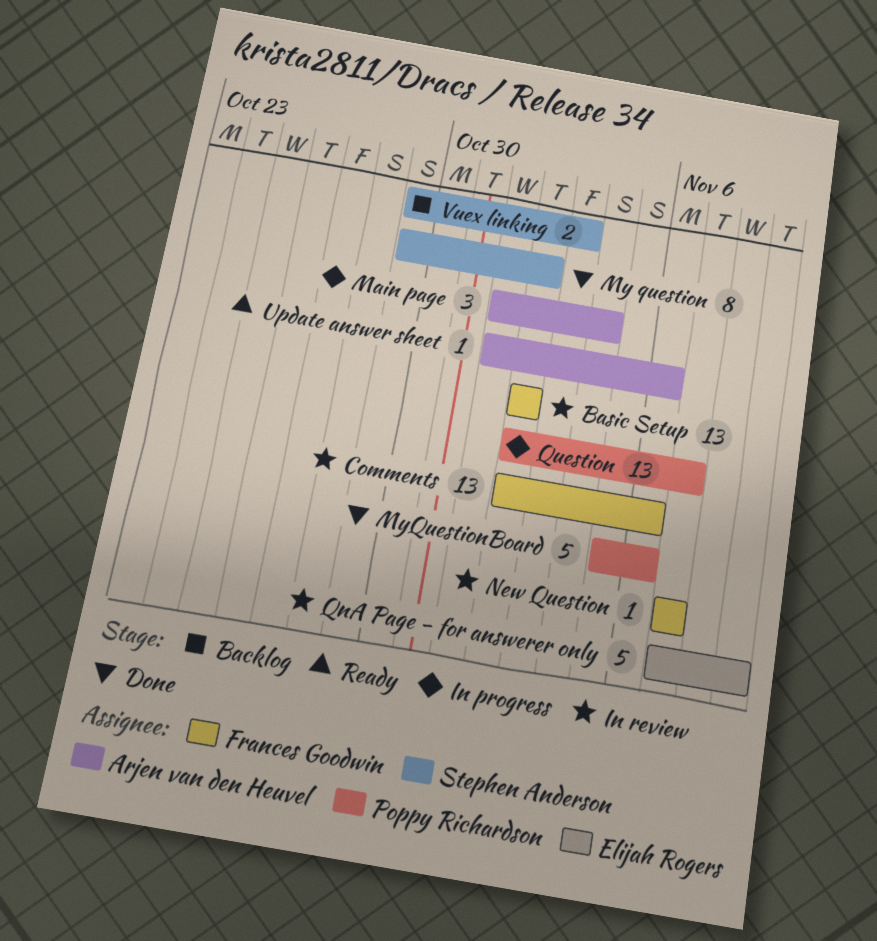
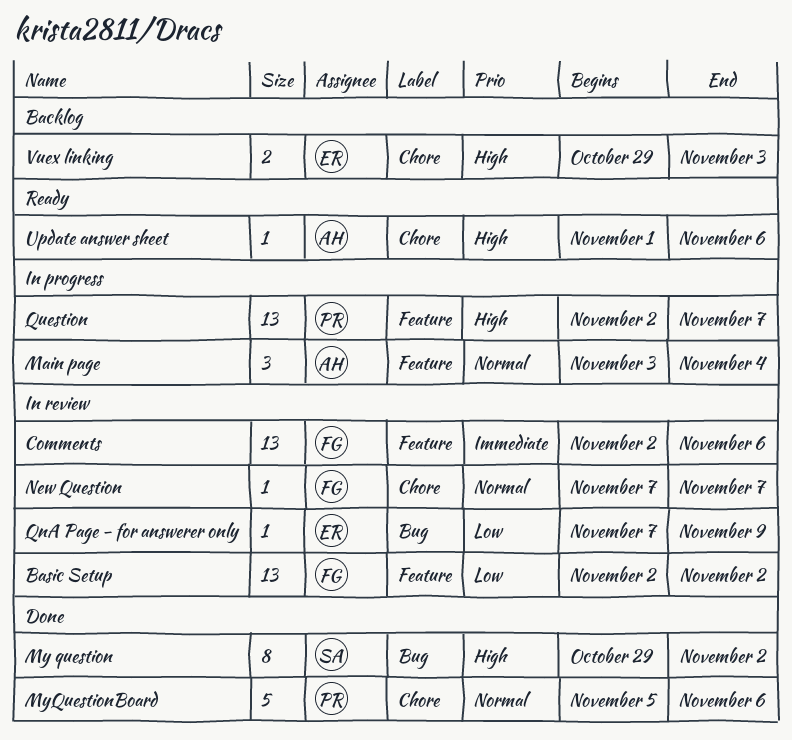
Main page, start: Nov 1 -> Nov 3
QnA Page - for answerer only, estimate: 5 -> 1
Vuex linking, owner: Stephen Anderson -> Elijah Rogers

